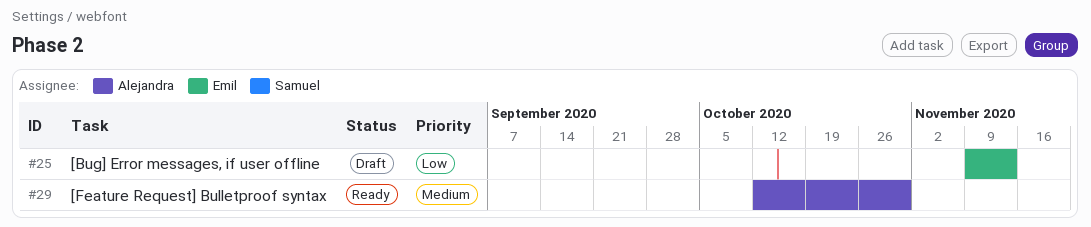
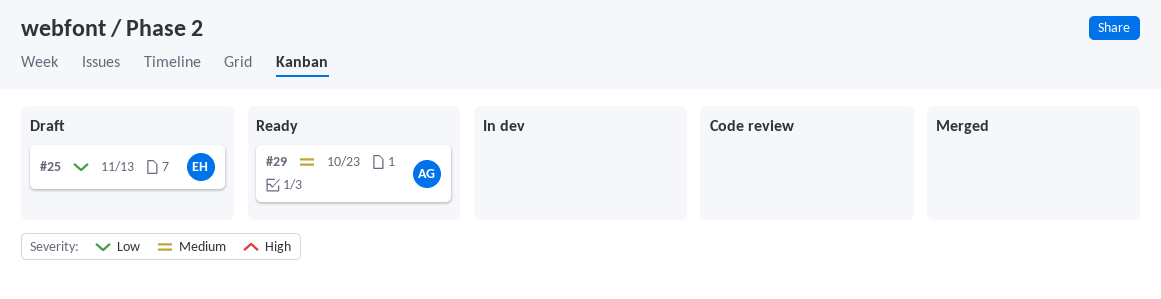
#29, due: Oct 30 -> Oct 23

